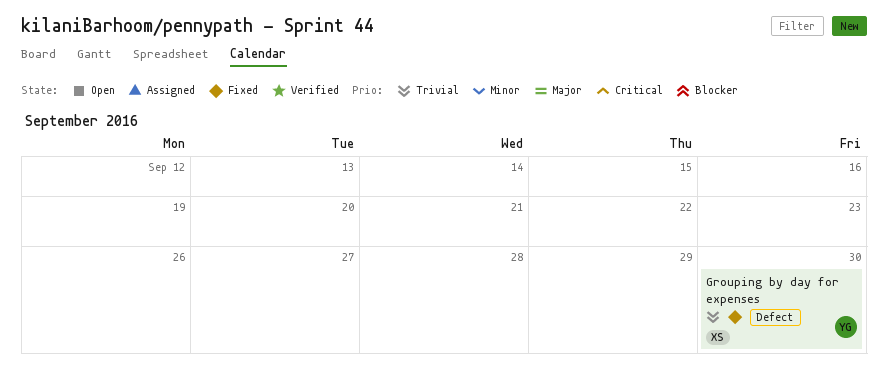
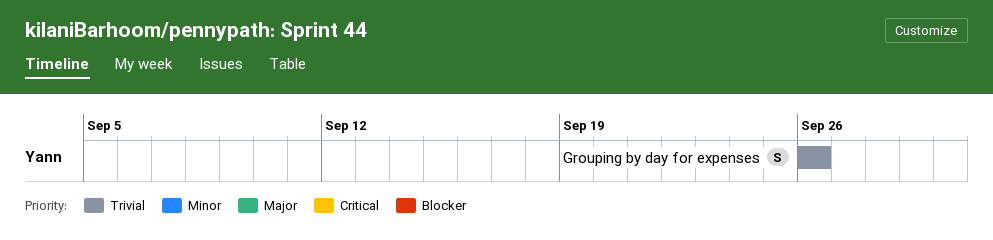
Grouping by day for expenses, estimate: XS -> S
Grouping by day for expenses, due: Sep 30 -> Sep 26

